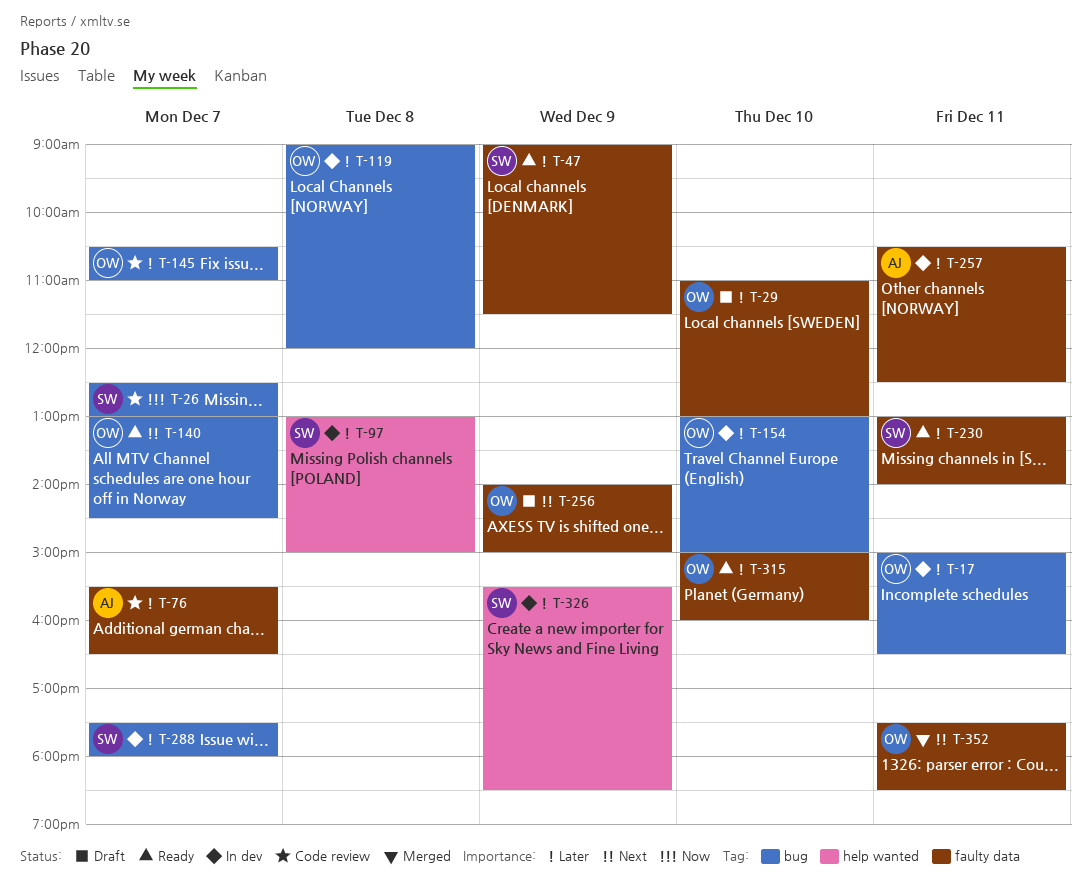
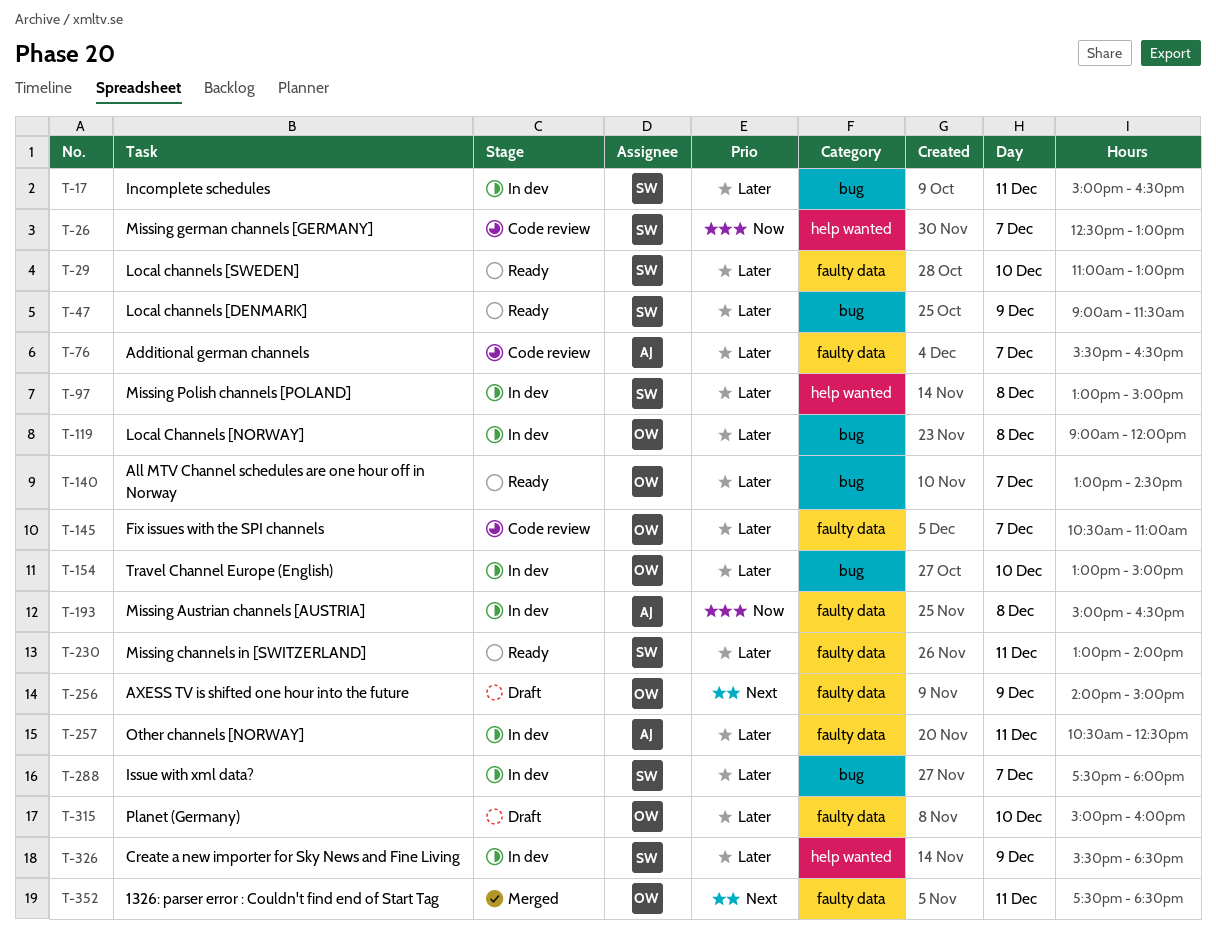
T-17, owner: OW -> SW
T-26, label: bug -> help wanted
T-29, status: Draft -> Ready
T-29, owner: OW -> SW
T-47, label: faulty data -> bug
T-140, priority: Next -> Later
T-145, label: bug -> faulty data
T-193: none -> present
T-315, status: Ready -> Draft

